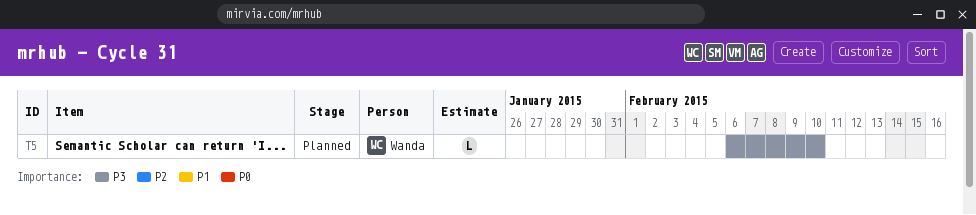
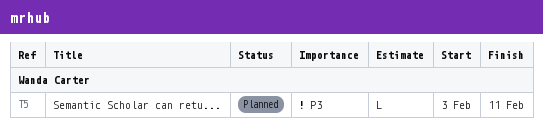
T5, start: Feb 6 -> Feb 3
T5, due: Feb 10 -> Feb 11

